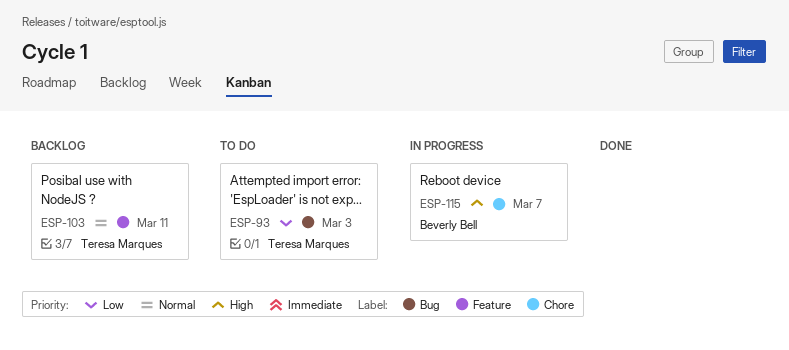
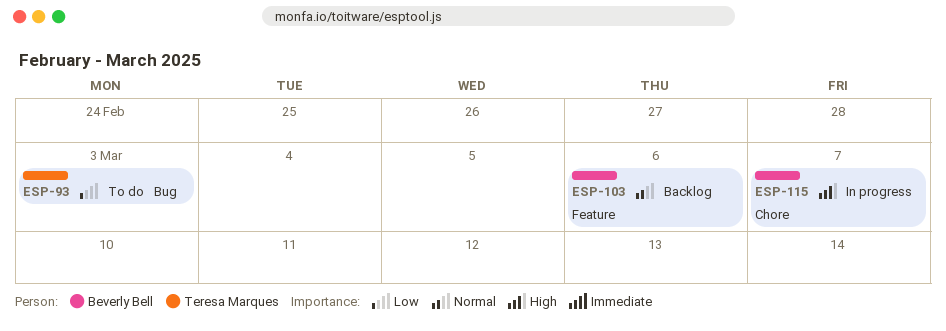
ESP-103, owner: Teresa Marques -> Beverly Bell
ESP-103, due: Mar 11 -> Mar 6

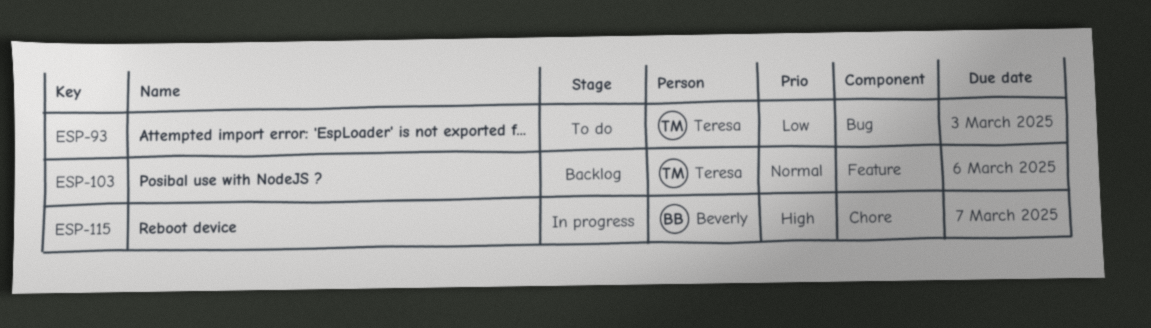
ESP-103, owner: Beverly Bell -> Teresa Marques

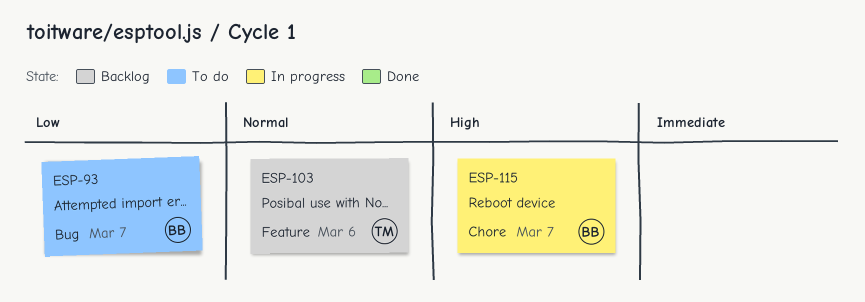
ESP-93, owner: Teresa -> Beverly
ESP-93, due: Mar 3 -> Mar 7

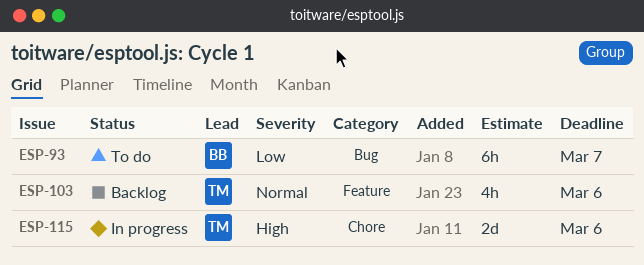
ESP-115, owner: BB -> TM
ESP-115, due: Mar 7 -> Mar 6

